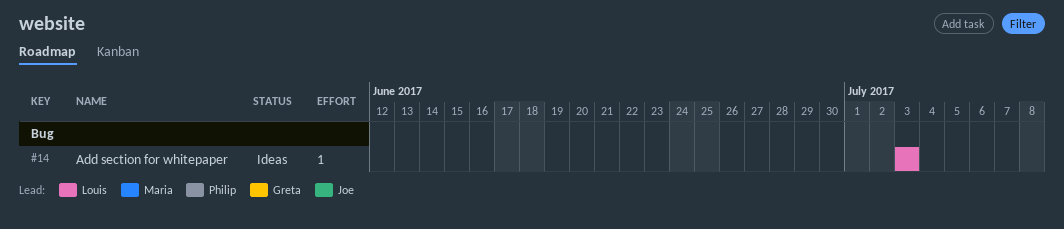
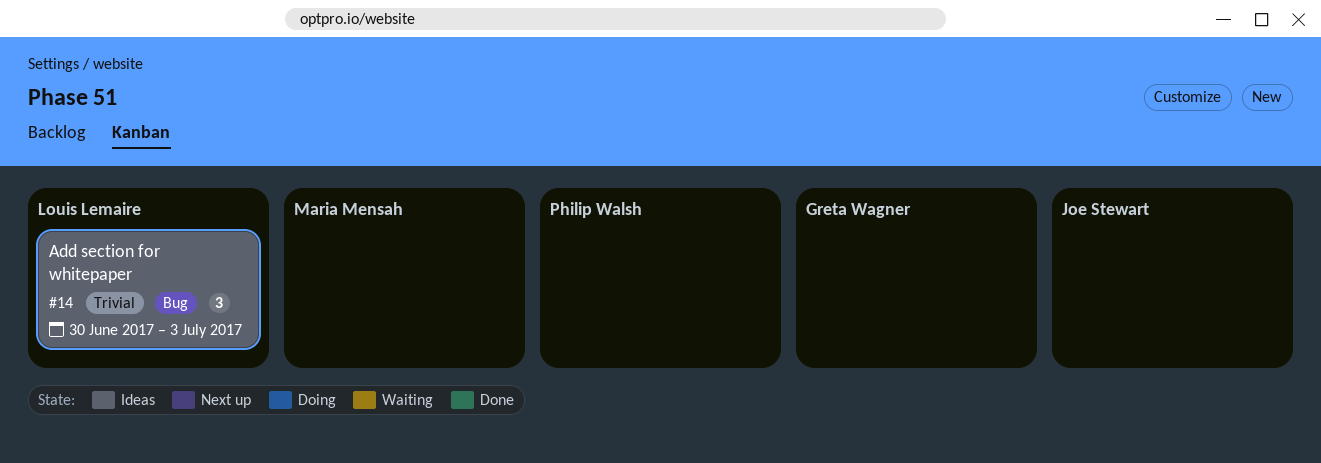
#14, estimate: 1 -> 3
#14, start: Jul 3 -> Jun 30

